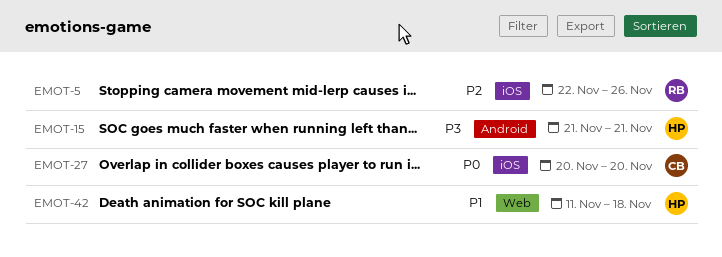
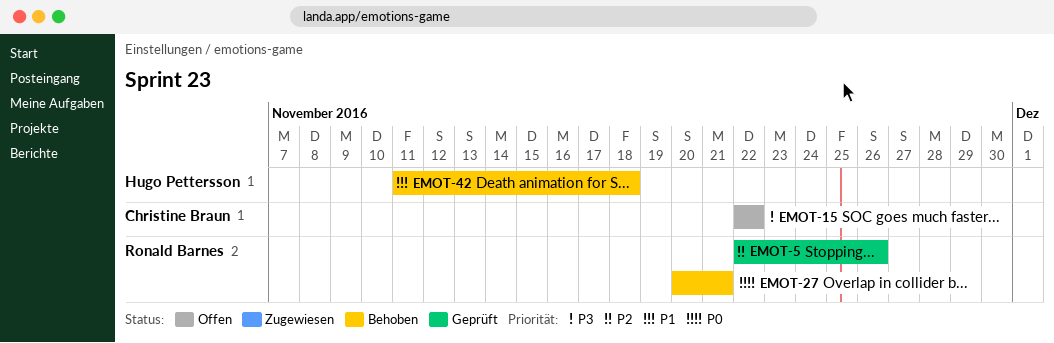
EMOT-15, owner: Hugo Pettersson -> Christine Braun
EMOT-15, start: Nov 21 -> Nov 22
EMOT-15, due: Nov 21 -> Nov 22
EMOT-27, owner: Christine Braun -> Ronald Barnes
EMOT-27, due: Nov 20 -> Nov 21

